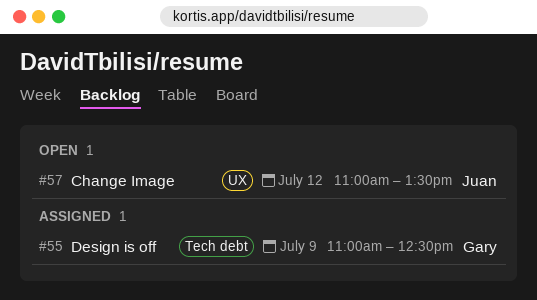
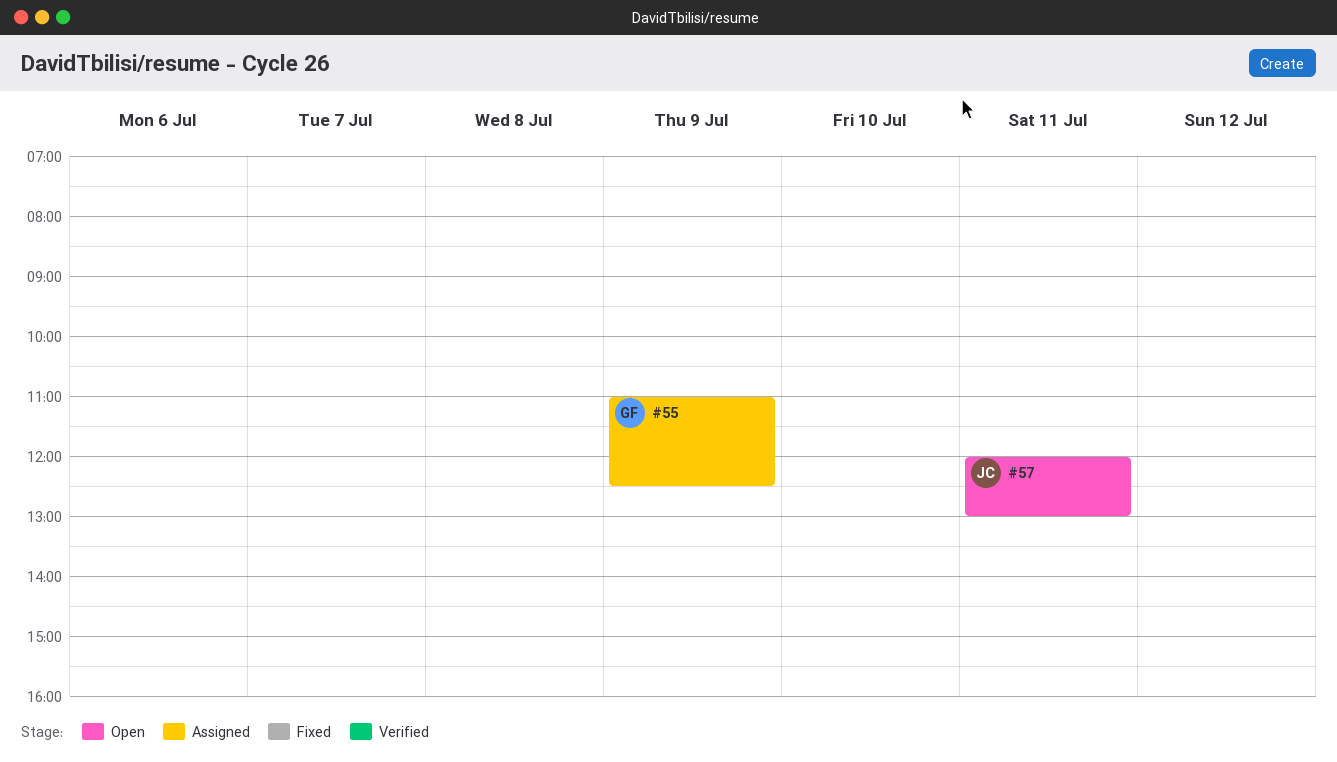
#57, day: Jul 12 -> Jul 11
#57, begins: 11:00 -> 12:00
#57, ends: 13:30 -> 13:00

